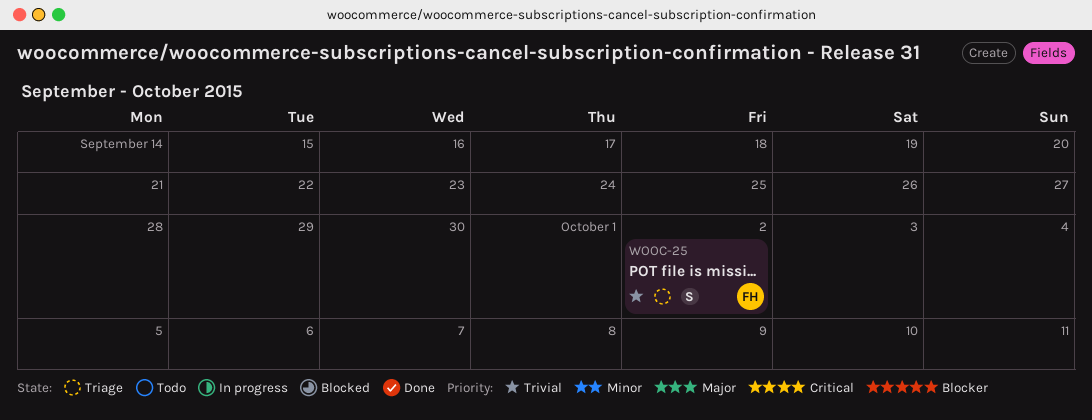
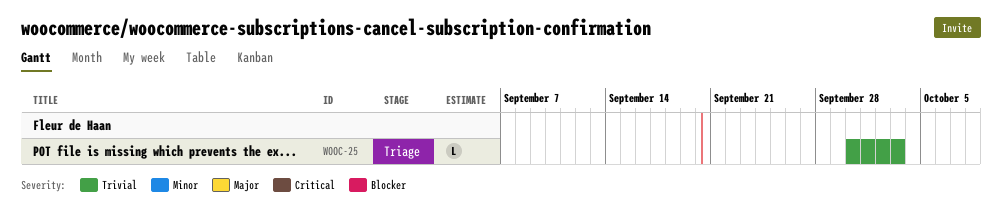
WOOC-25, estimate: S -> L
WOOC-25, due: Oct 2 -> Oct 3

